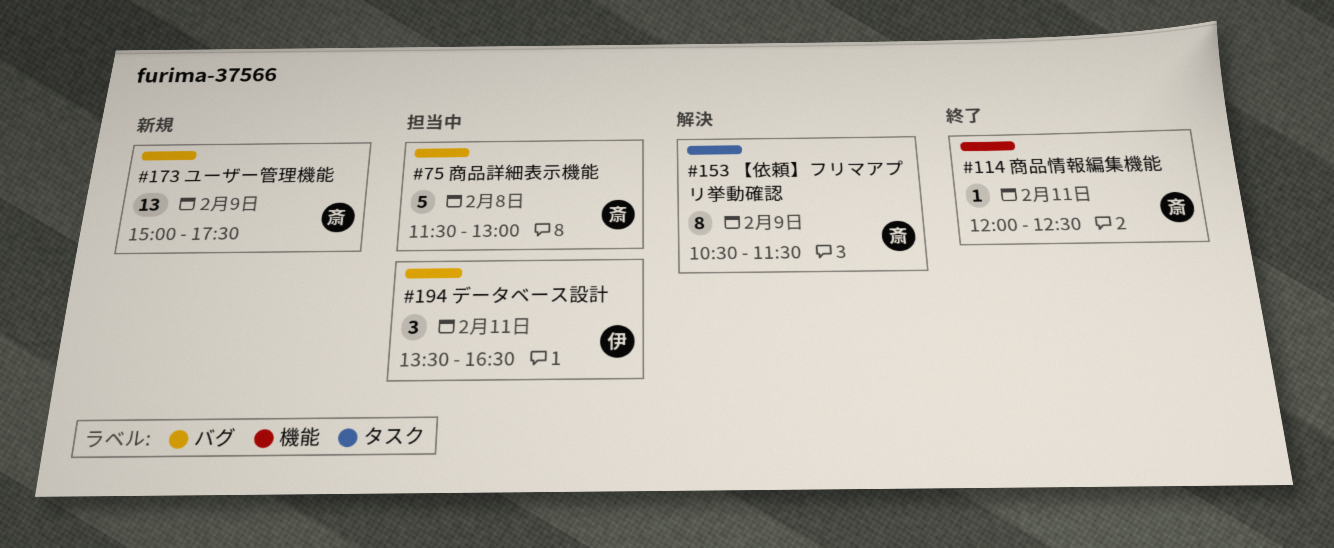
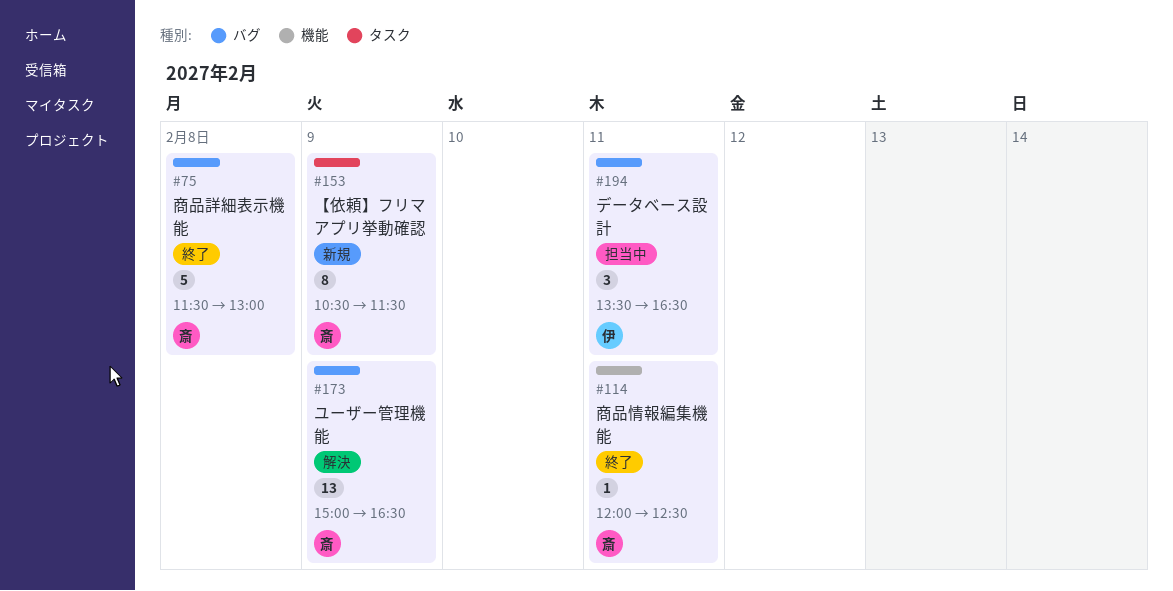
#75, status: 担当中 -> 終了
#153, status: 解決 -> 新規
#173, status: 新規 -> 解決
#173, ends: 17:30 -> 16:30

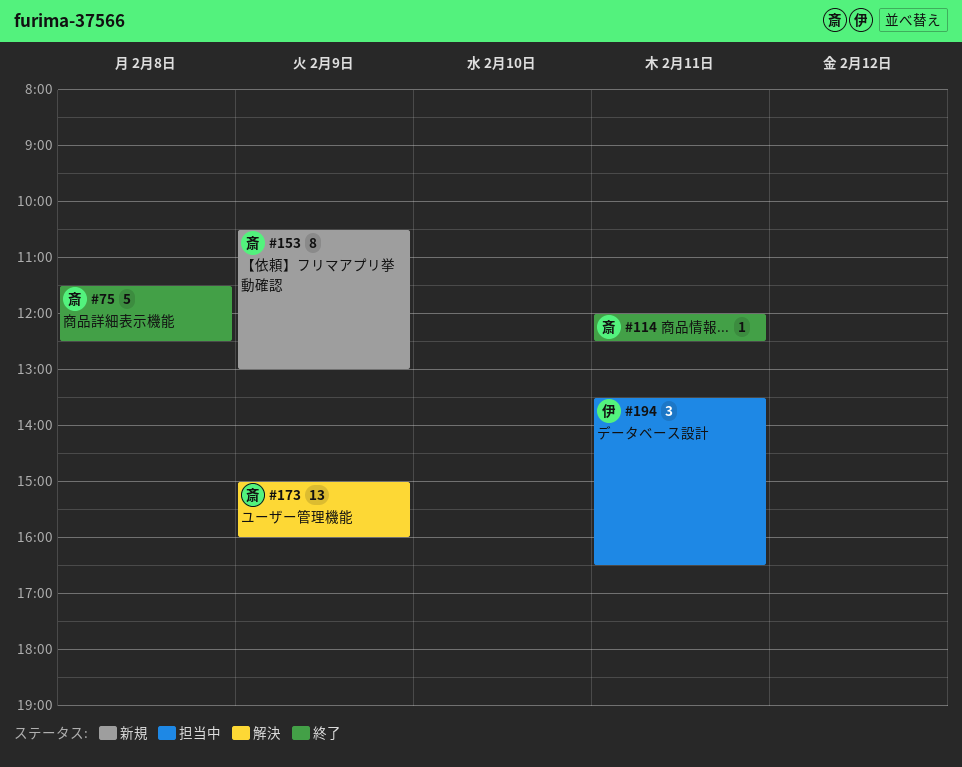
#75, ends: 13:00 -> 12:30
#153, ends: 11:30 -> 13:00
#173, ends: 16:30 -> 16:00

